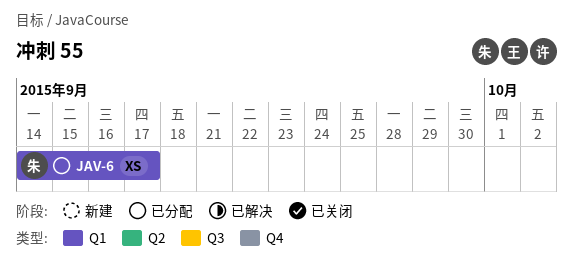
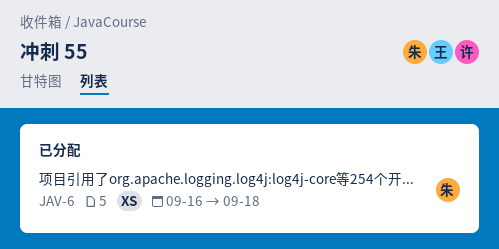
JAV-6, start: Sep 14 -> Sep 16
JAV-6, due: Sep 17 -> Sep 18

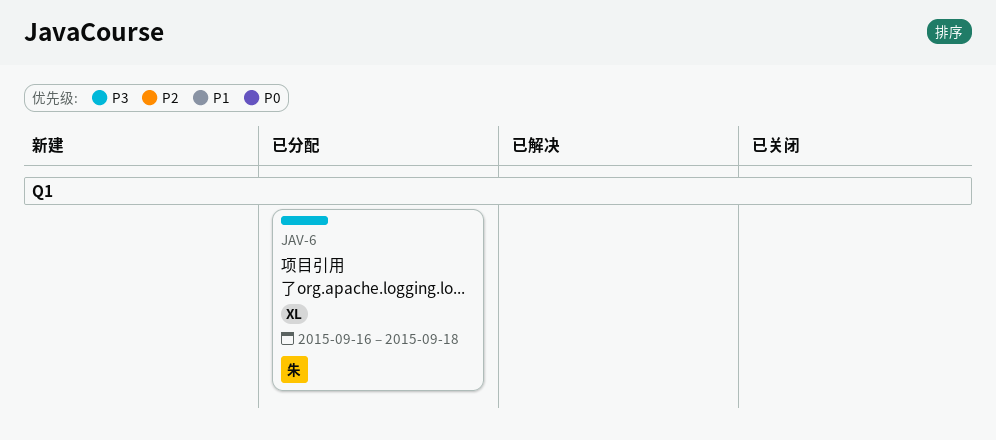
JAV-6, estimate: XS -> XL

